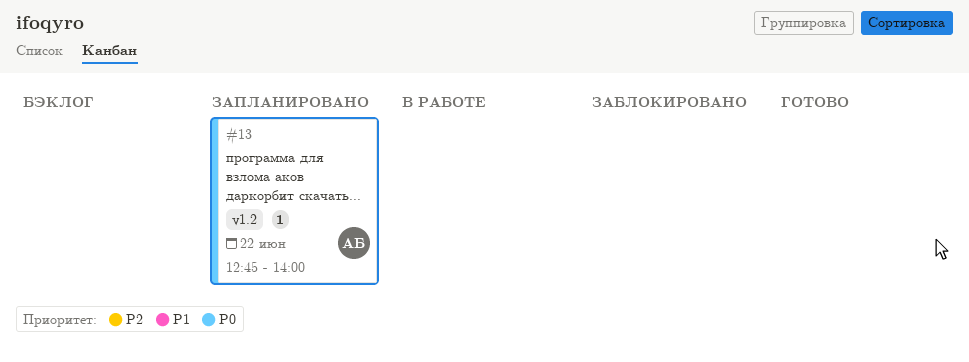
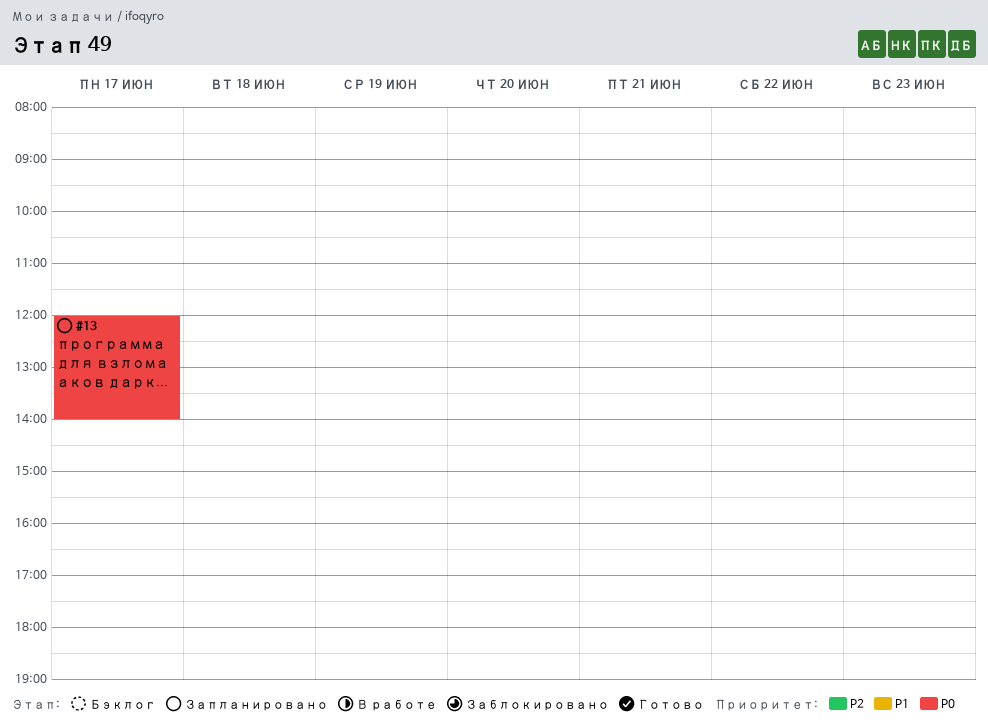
#13, day: Jun 22 -> Jun 17
#13, begins: 12:45 -> 12:00

